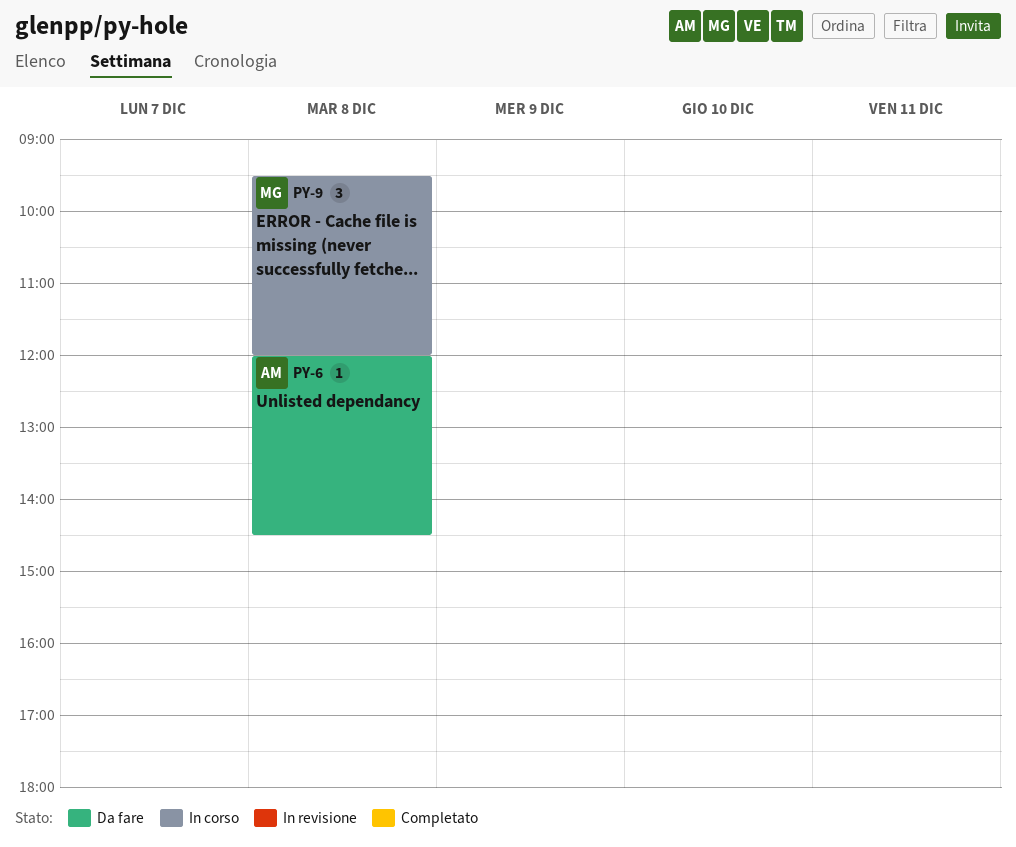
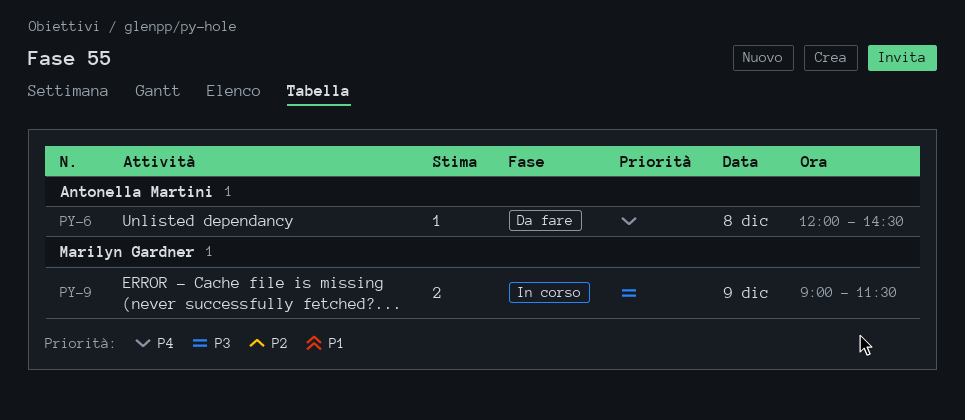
PY-9, estimate: 3 -> 2
PY-9, day: Dec 8 -> Dec 9
PY-9, begins: 09:30 -> 09:00
PY-9, ends: 12:00 -> 11:30

